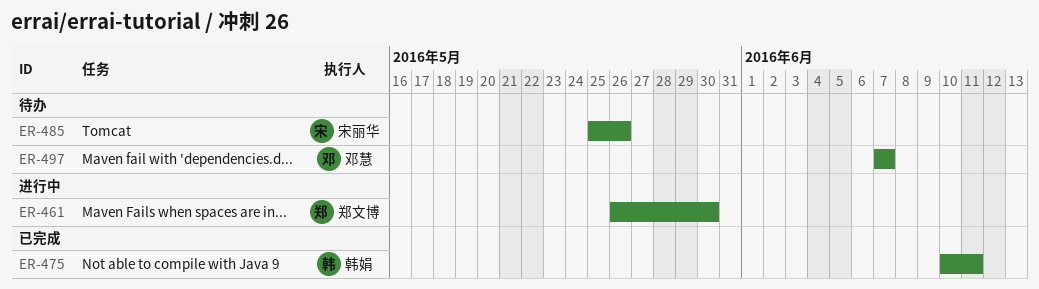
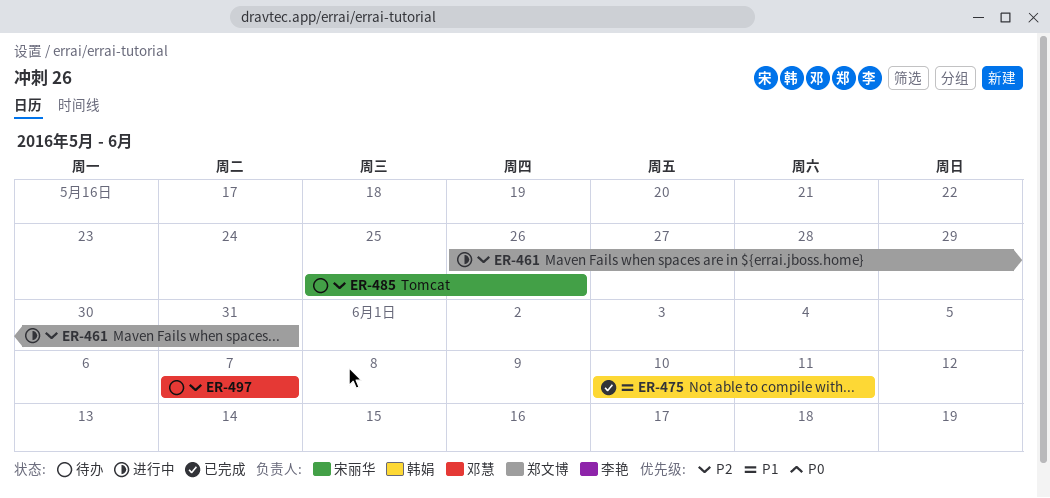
ER-461, due: May 30 -> May 31

